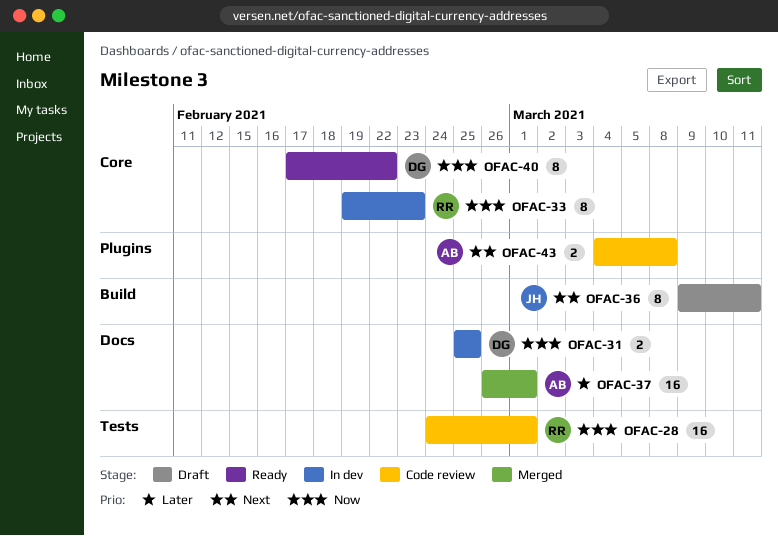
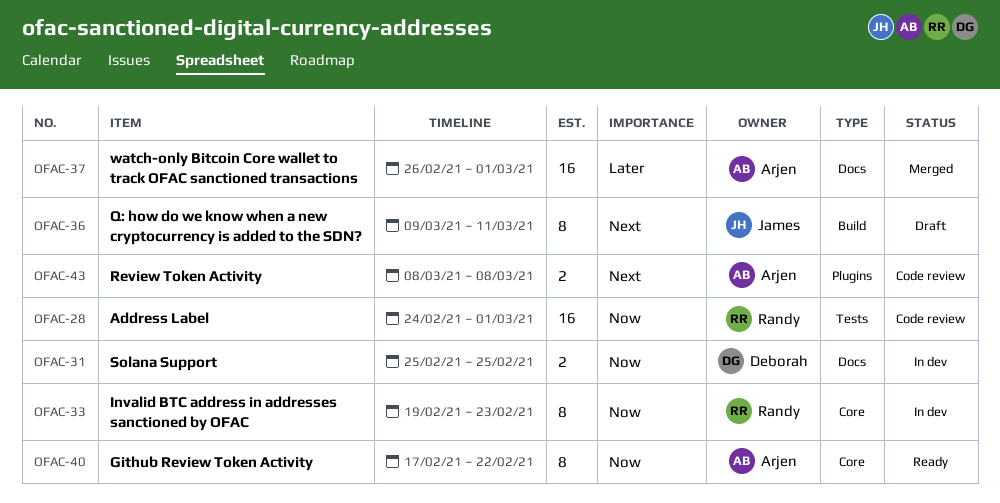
OFAC-40, owner: Deborah -> Arjen
OFAC-43, start: Mar 4 -> Mar 8

